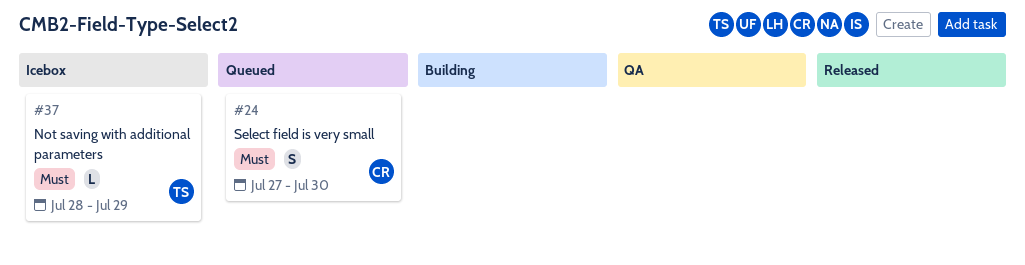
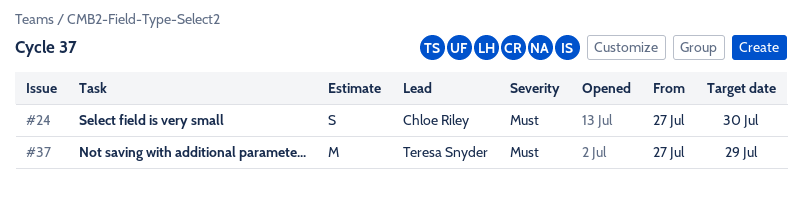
#37, estimate: L -> M
#37, start: Jul 28 -> Jul 27

